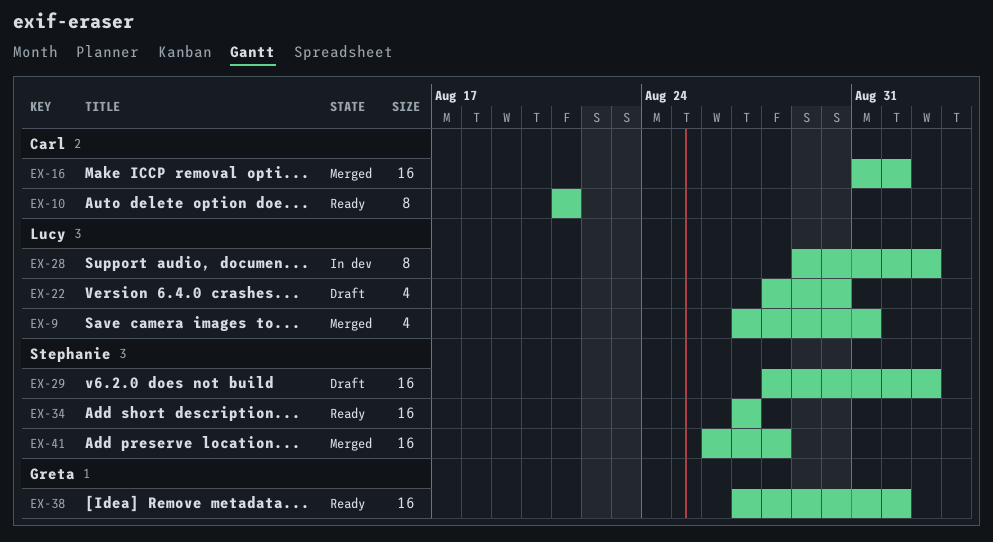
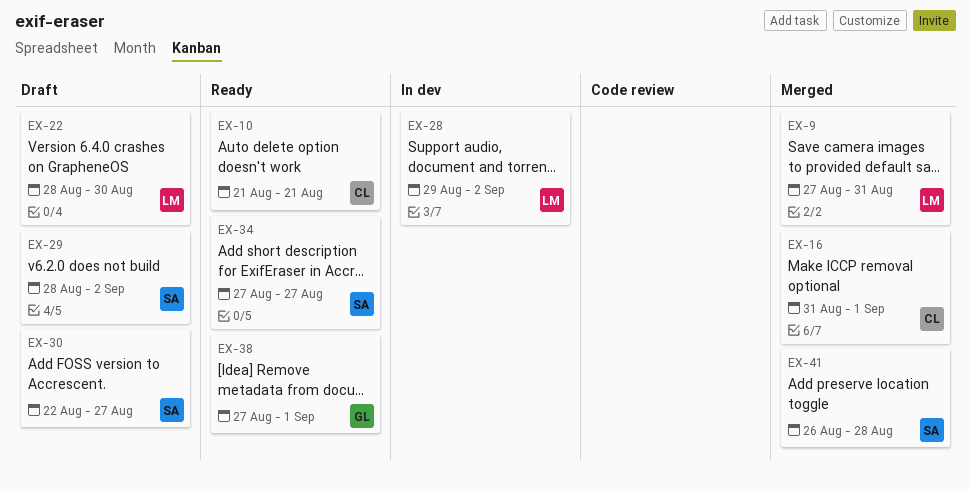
EX-30: none -> present

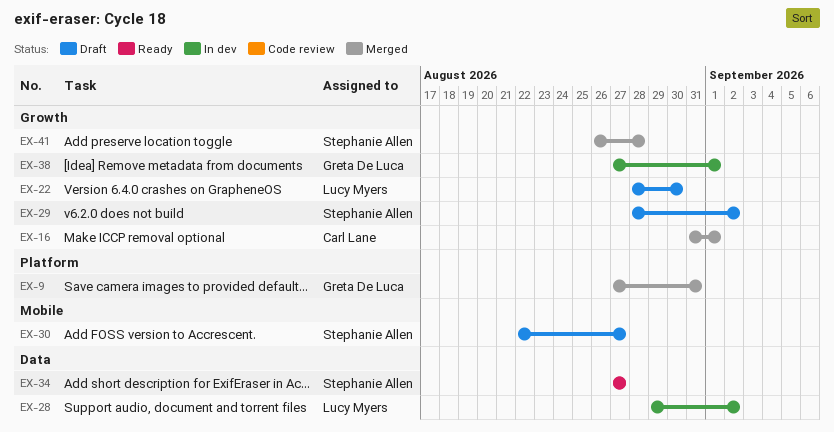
EX-9, owner: Lucy Myers -> Greta De Luca
EX-10: present -> none
EX-38, status: Ready -> In dev

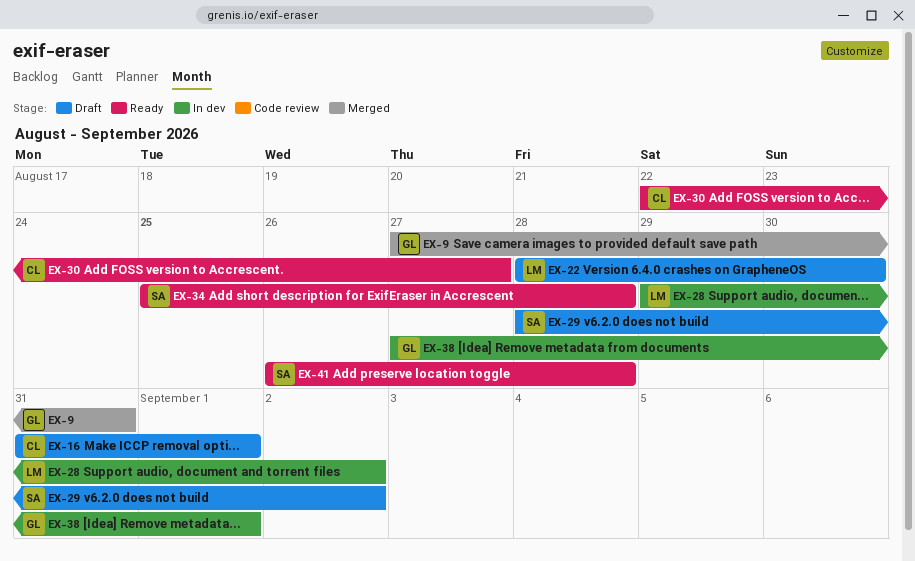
EX-16, status: Merged -> Draft
EX-30, status: Draft -> Ready
EX-30, owner: Stephanie Allen -> Carl Lane
EX-34, start: Aug 27 -> Aug 25
EX-34, due: Aug 27 -> Aug 28
EX-41, status: Merged -> Ready

